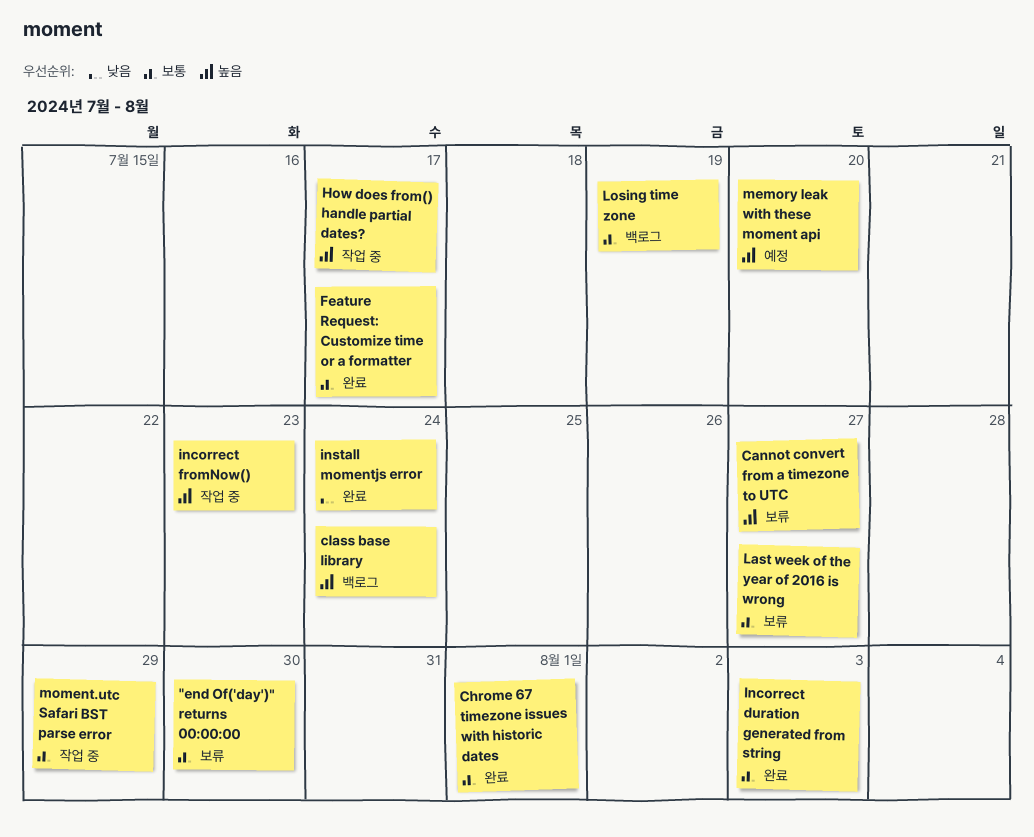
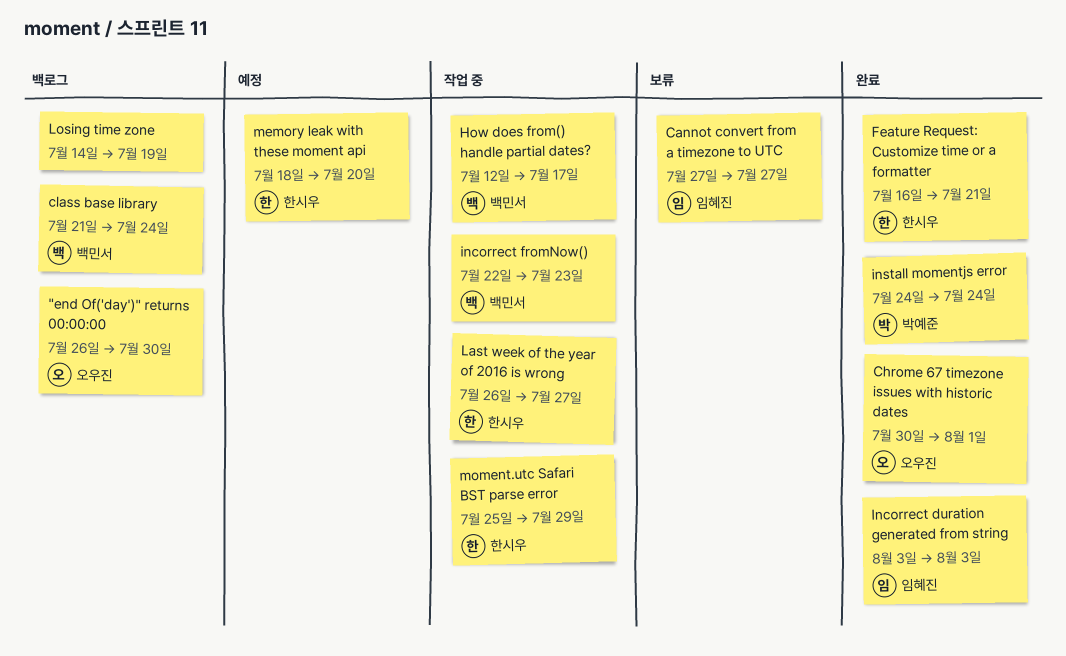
"end Of('day')" returns 00:00:00, status: 보류 -> 백로그
Feature Request: Customize time or a formatter, due: Jul 17 -> Jul 21
Last week of the year of 2016 is wrong, status: 보류 -> 작업 중

